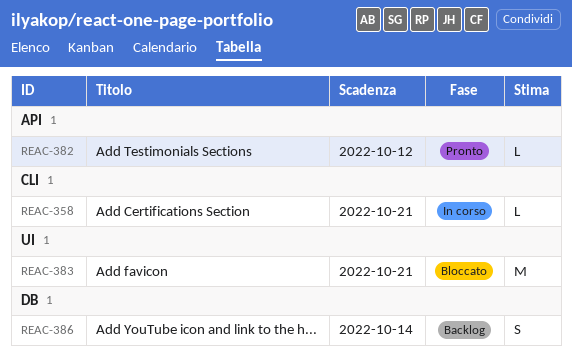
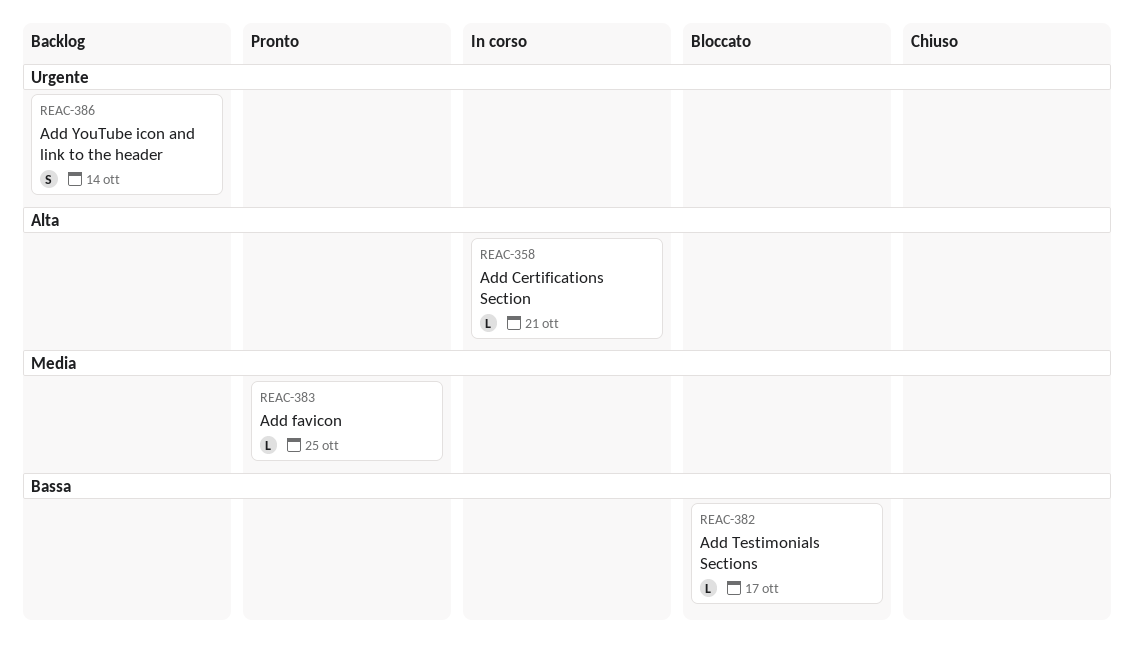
REAC-382, status: Pronto -> Bloccato
REAC-382, due: Oct 12 -> Oct 17
REAC-383, status: Bloccato -> Pronto
REAC-383, estimate: M -> L
REAC-383, due: Oct 21 -> Oct 25

